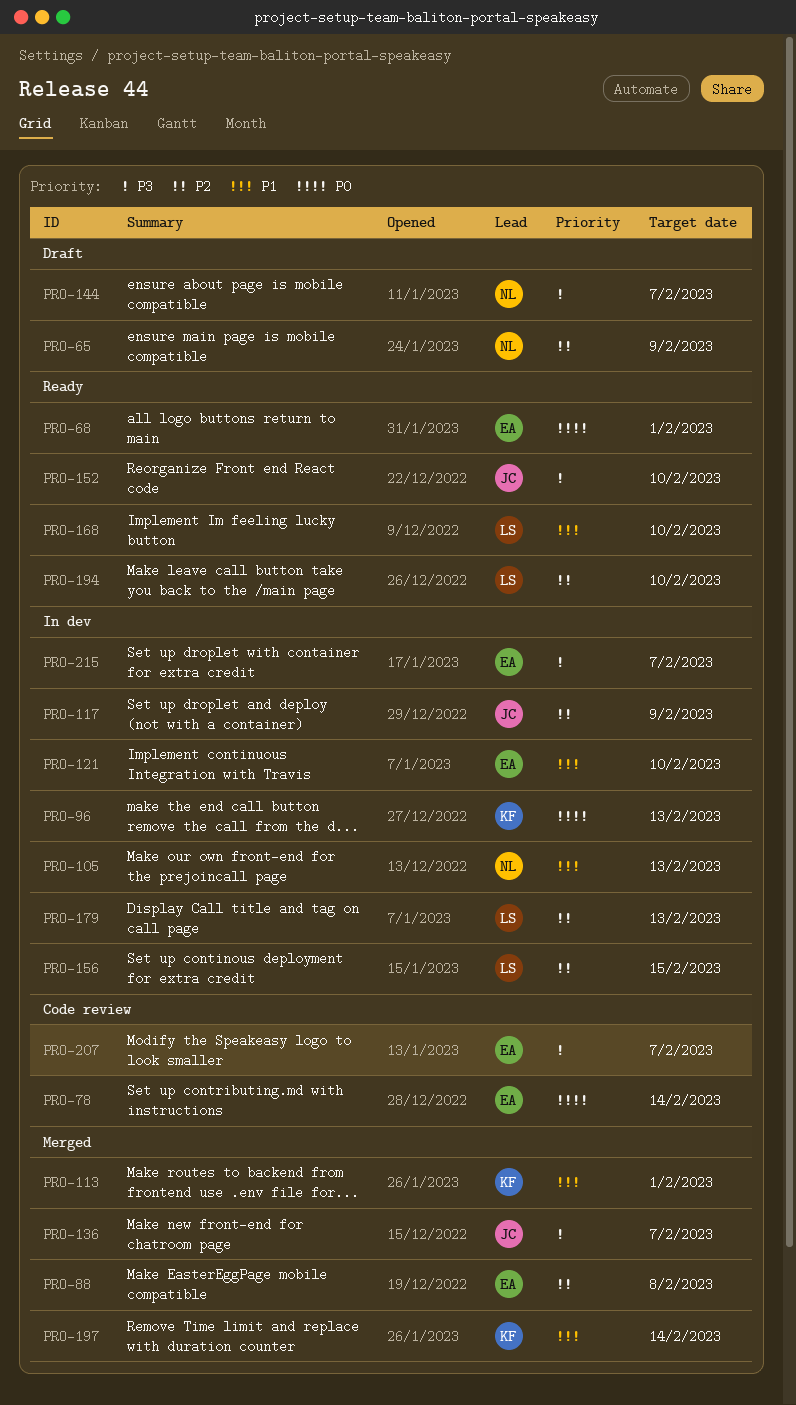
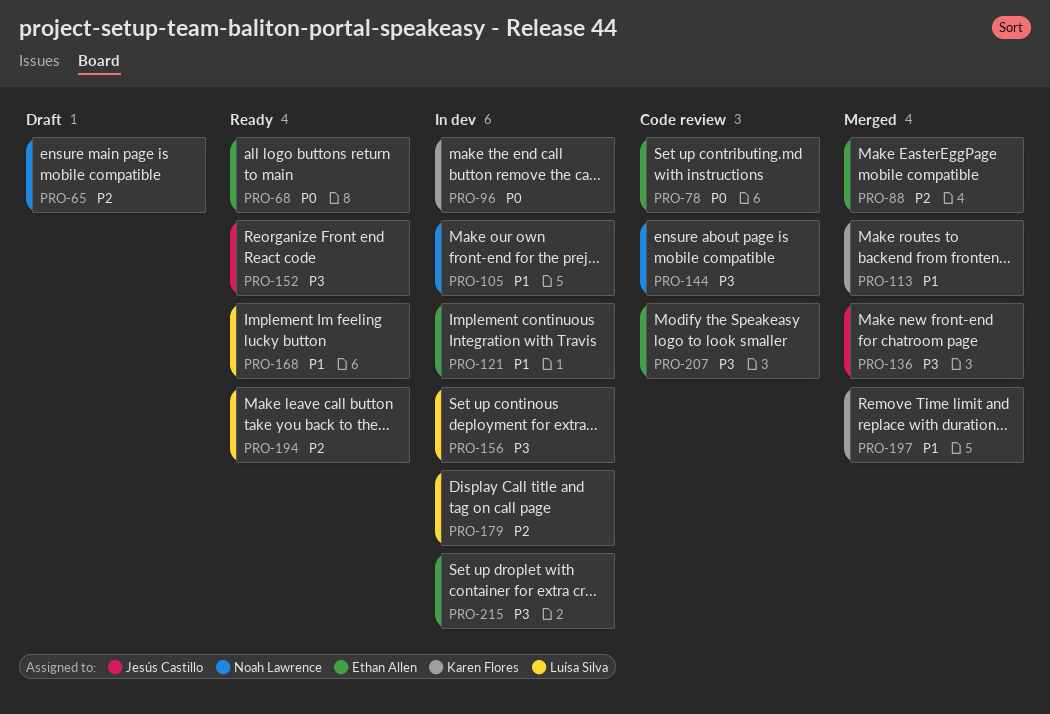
PRO-117: present -> none
PRO-144, status: Draft -> Code review
PRO-156, priority: P2 -> P3

